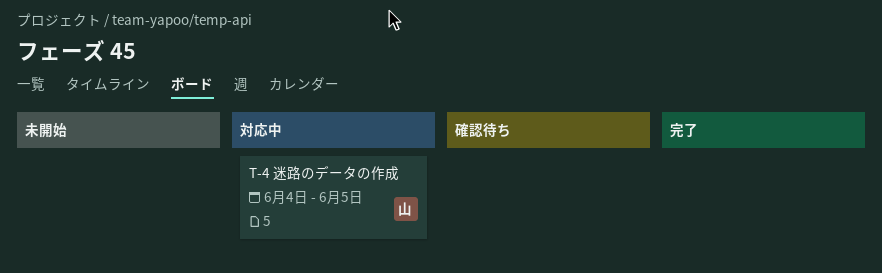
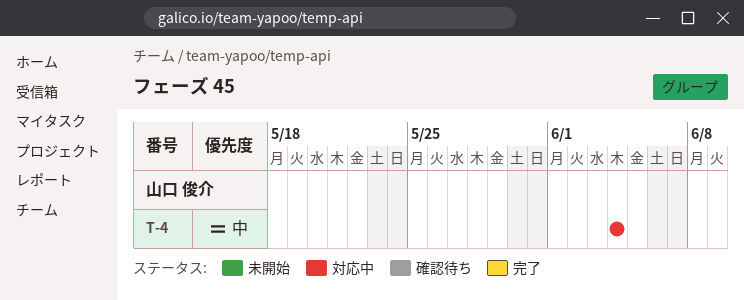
T-4, due: Jun 5 -> Jun 4

